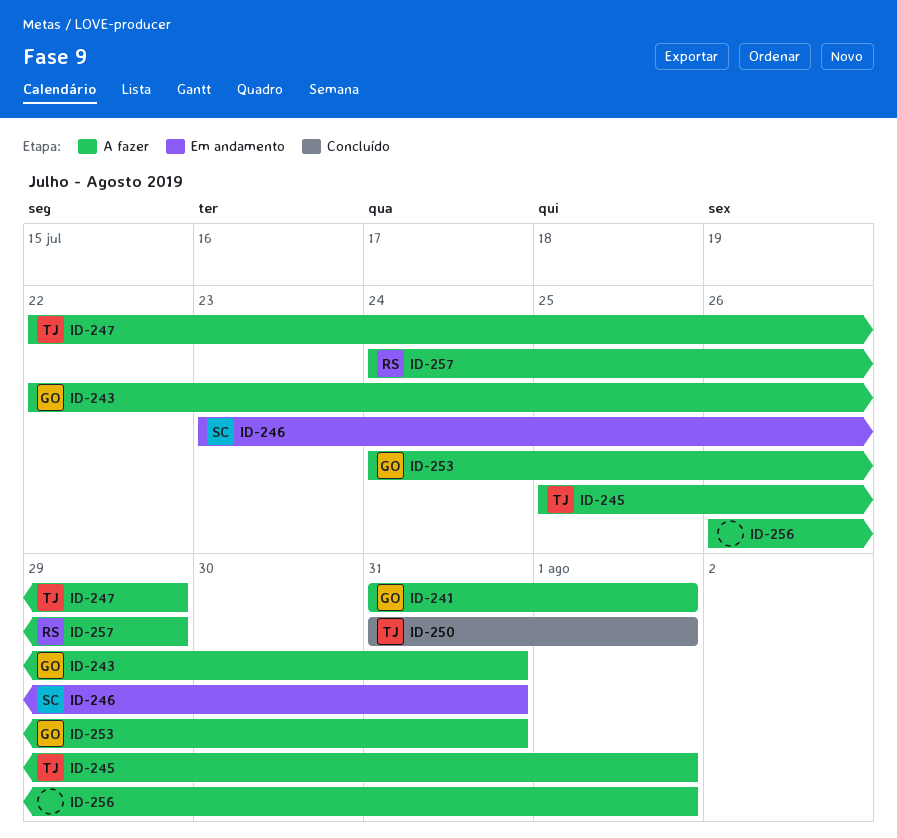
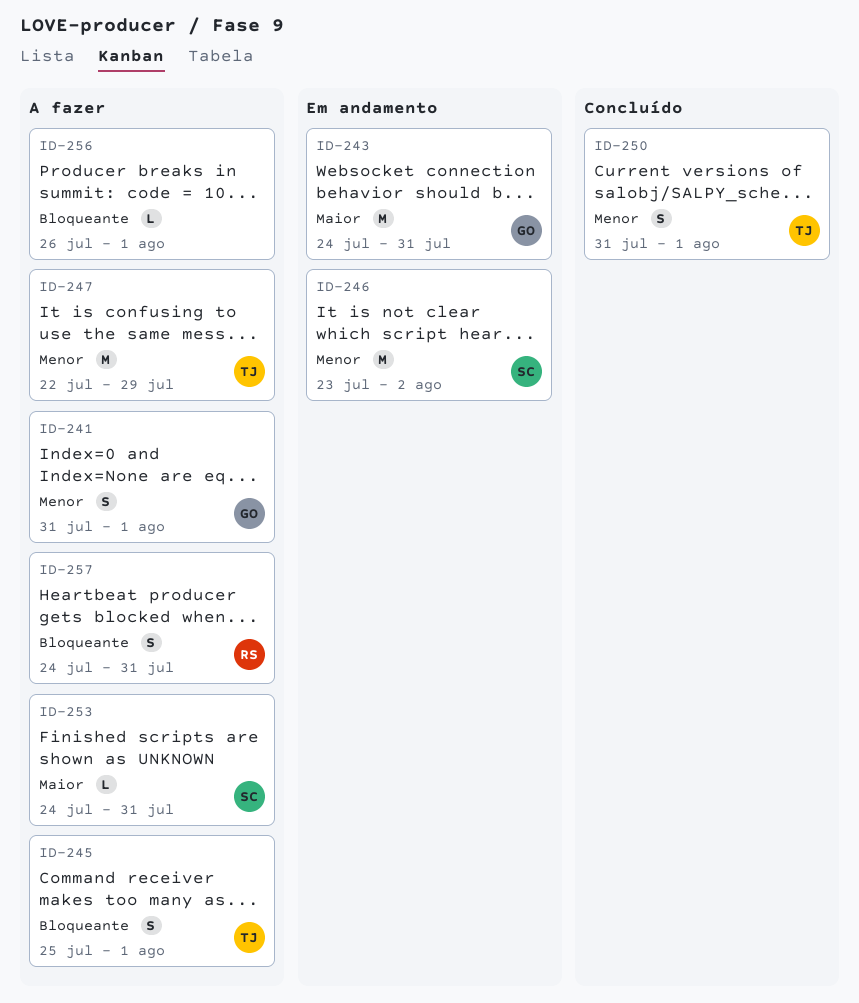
ID-243, status: A fazer -> Em andamento
ID-243, start: Jul 22 -> Jul 24
ID-246, due: Jul 31 -> Aug 2
ID-253, owner: GO -> SC
ID-257, due: Jul 29 -> Jul 31

